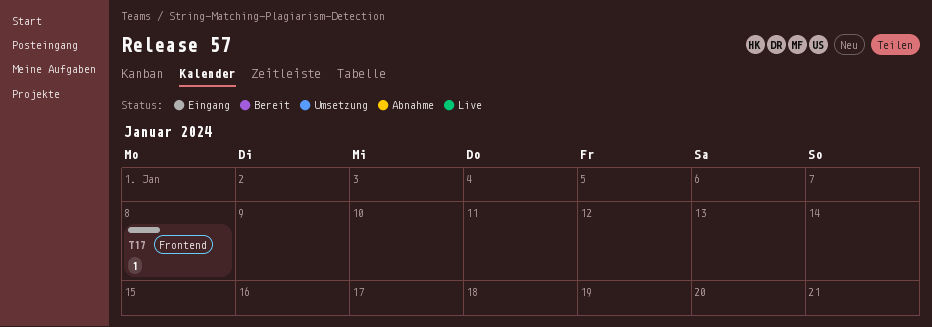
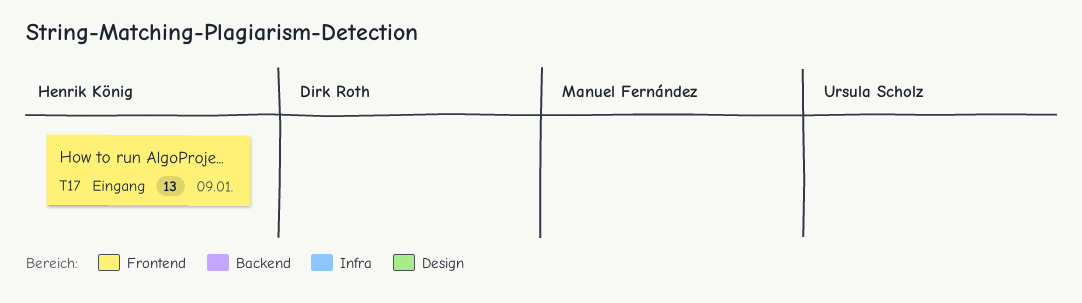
T17, estimate: 1 -> 13
T17, due: Jan 8 -> Jan 9

